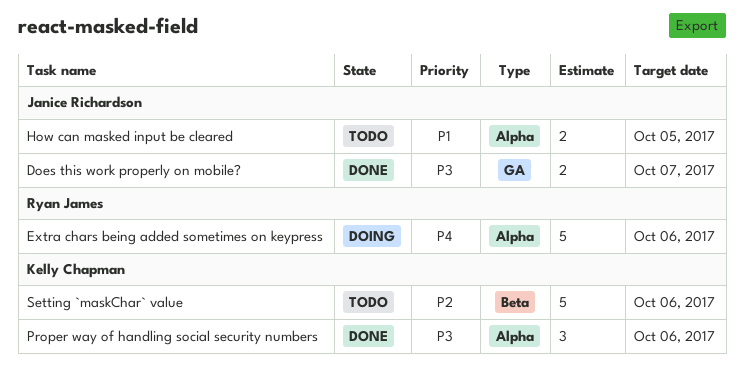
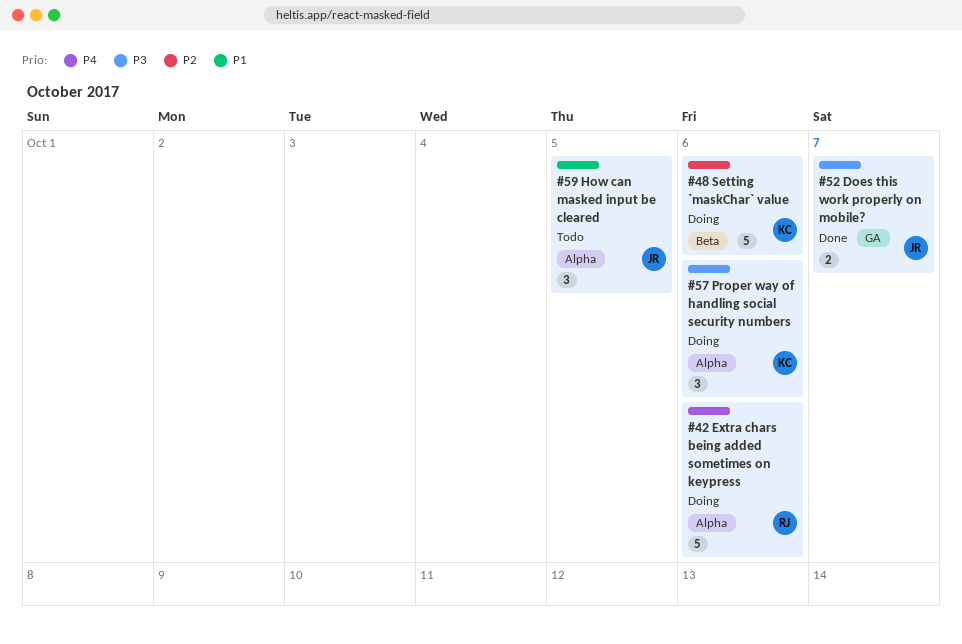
How can masked input be cleared, estimate: 2 -> 3
Proper way of handling social security numbers, status: Done -> Doing
Setting `maskChar` value, status: Todo -> Doing

